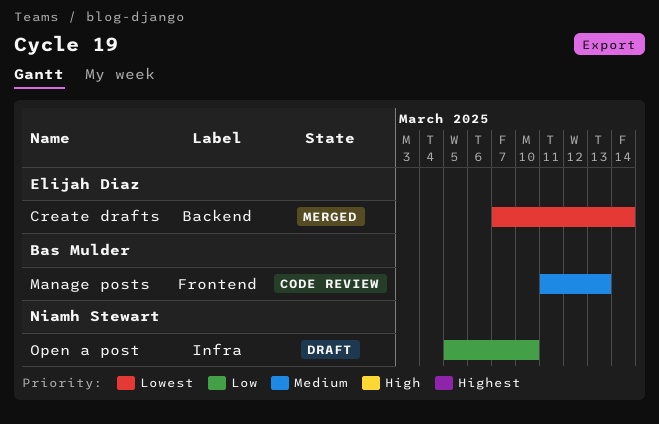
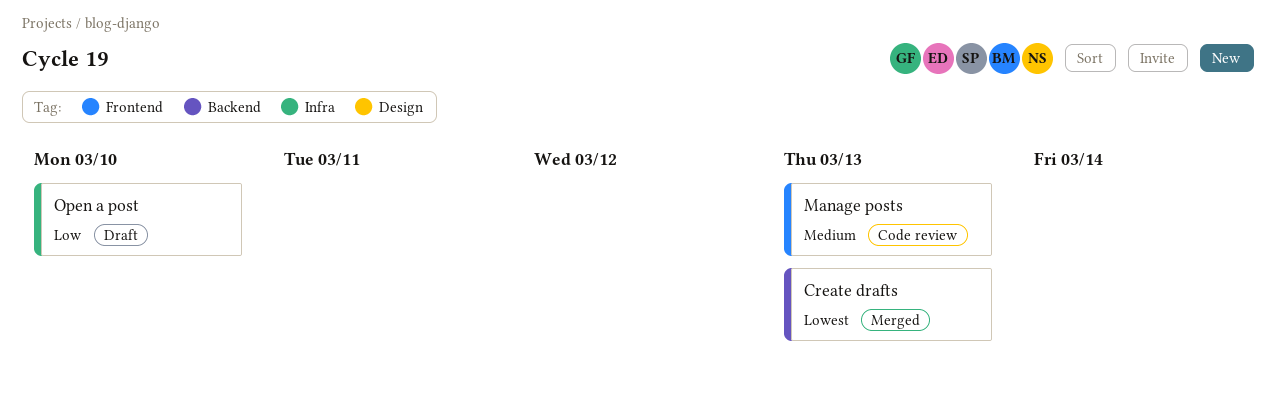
Create drafts, due: Mar 14 -> Mar 13

